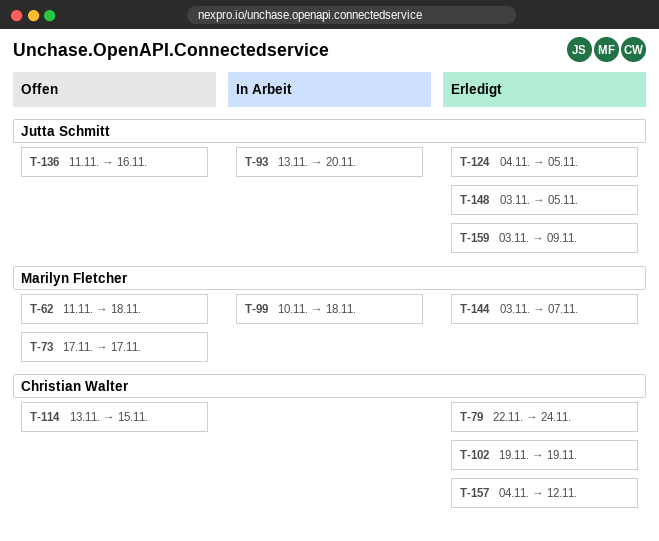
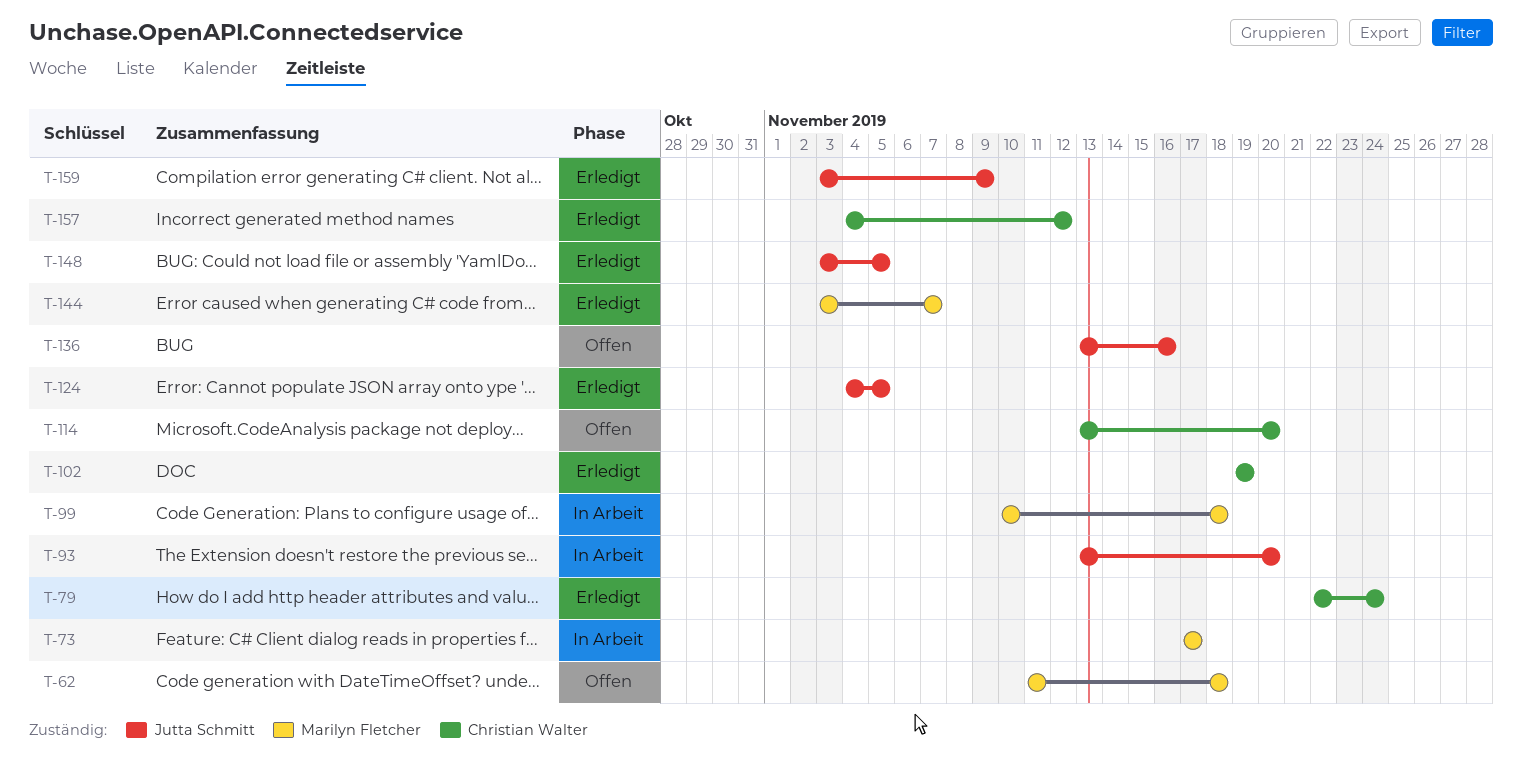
T-73, status: Offen -> In Arbeit
T-114, due: Nov 15 -> Nov 20
T-136, start: Nov 11 -> Nov 13

